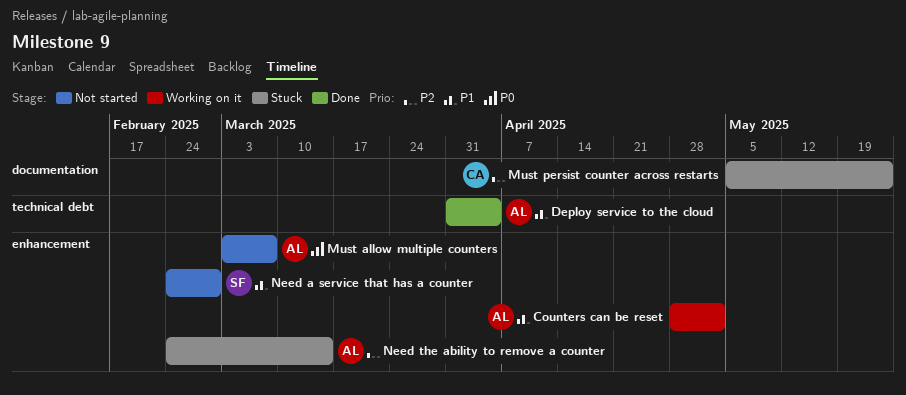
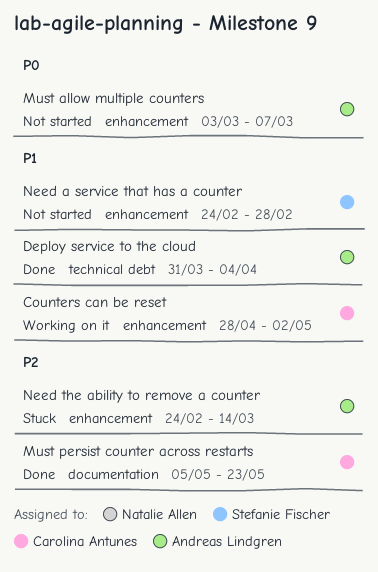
Counters can be reset, owner: Andreas Lindgren -> Carolina Antunes
Must persist counter across restarts, status: Stuck -> Done

